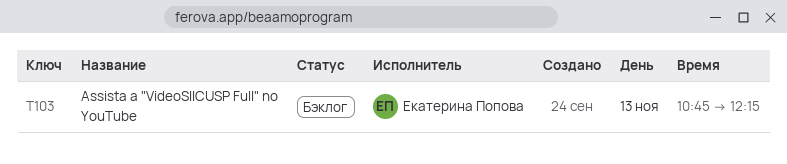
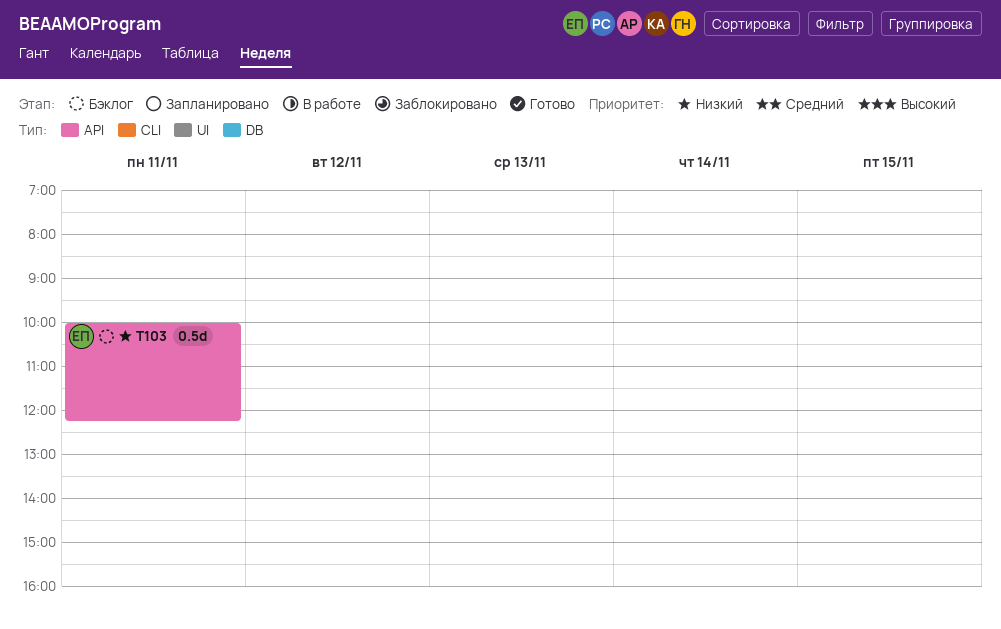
T103, day: Nov 13 -> Nov 11
T103, begins: 10:45 -> 10:00

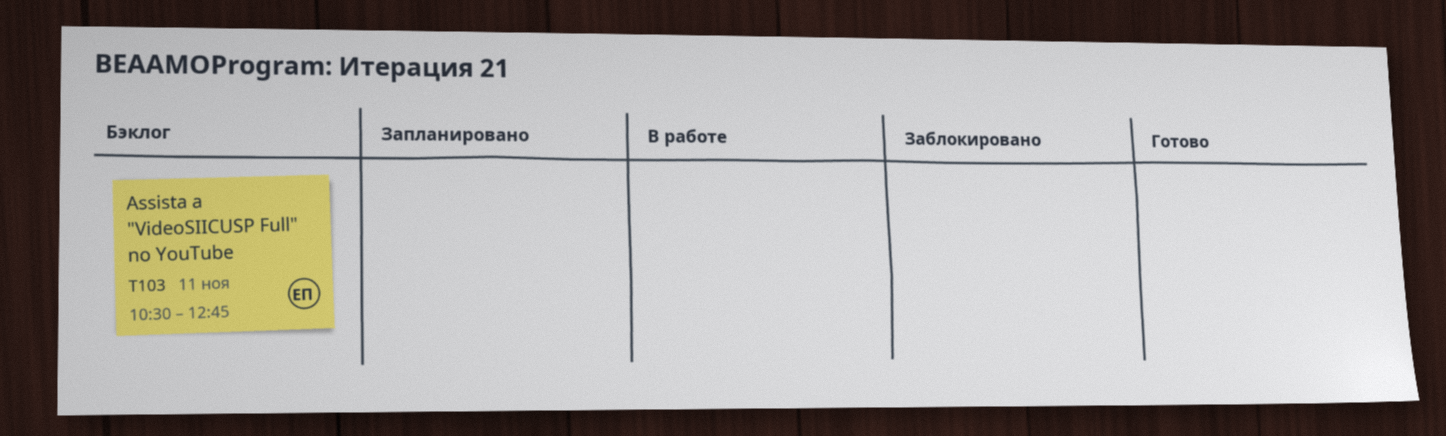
T103, begins: 10:00 -> 10:30
T103, ends: 12:15 -> 12:45

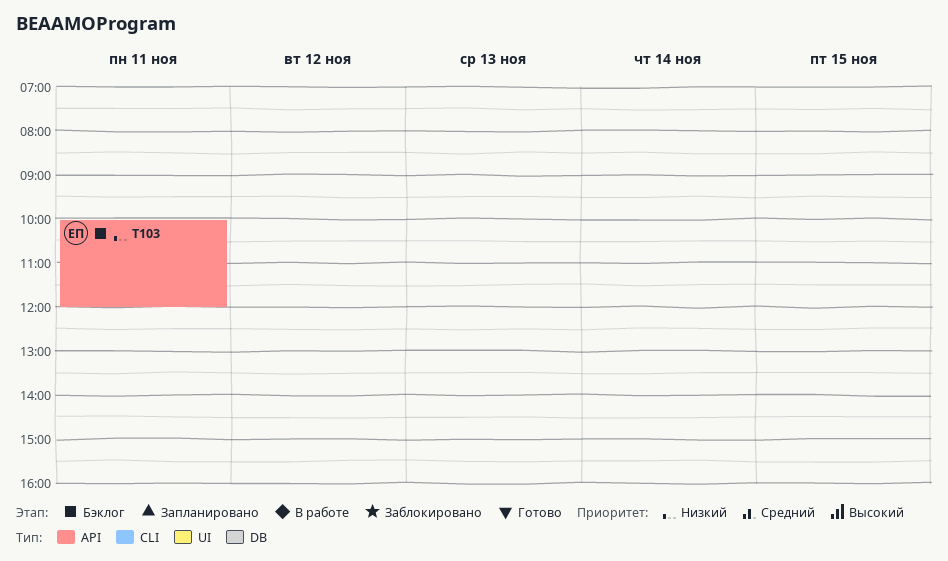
T103, begins: 10:30 -> 10:00
T103, ends: 12:45 -> 12:00

